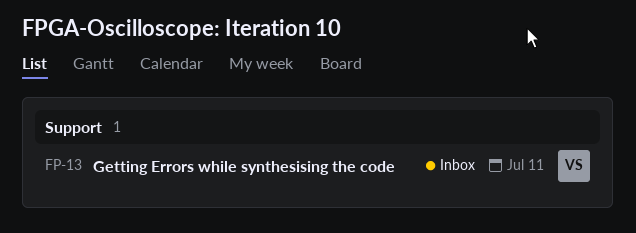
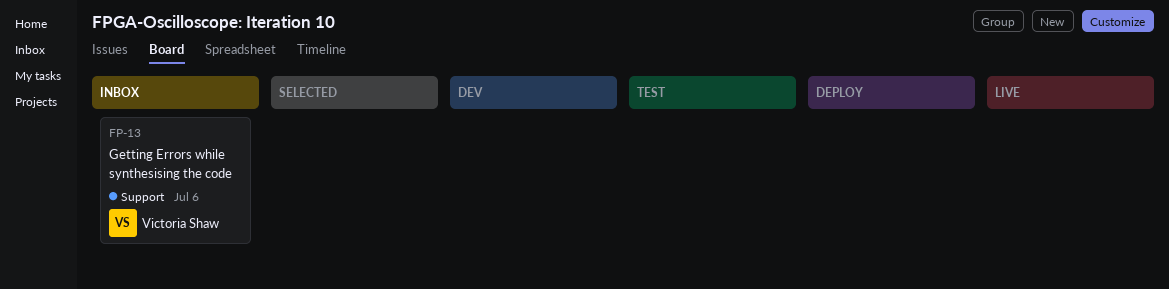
FP-13, due: Jul 11 -> Jul 6

